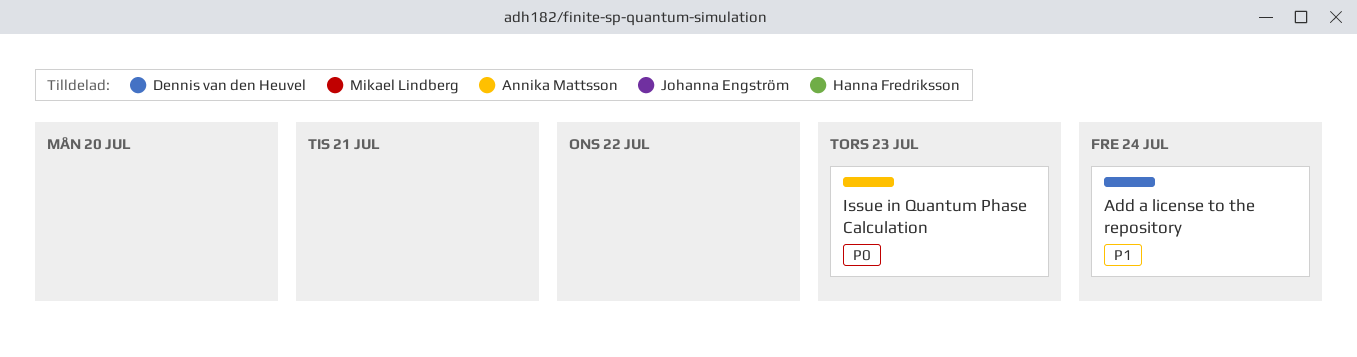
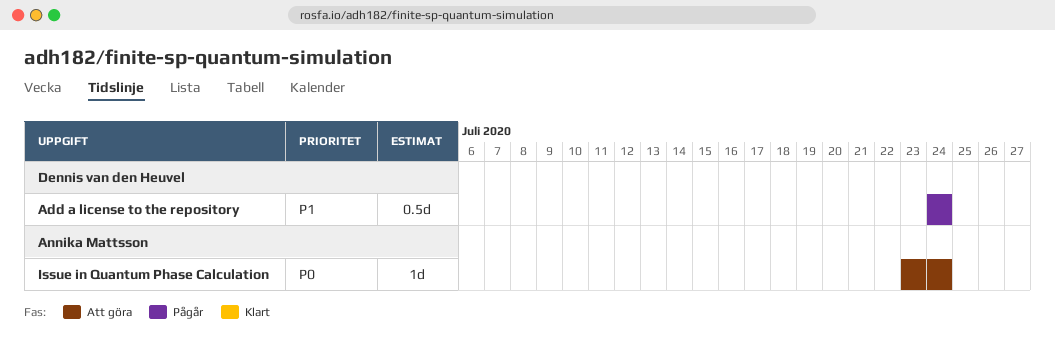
Issue in Quantum Phase Calculation, due: Jul 23 -> Jul 24

